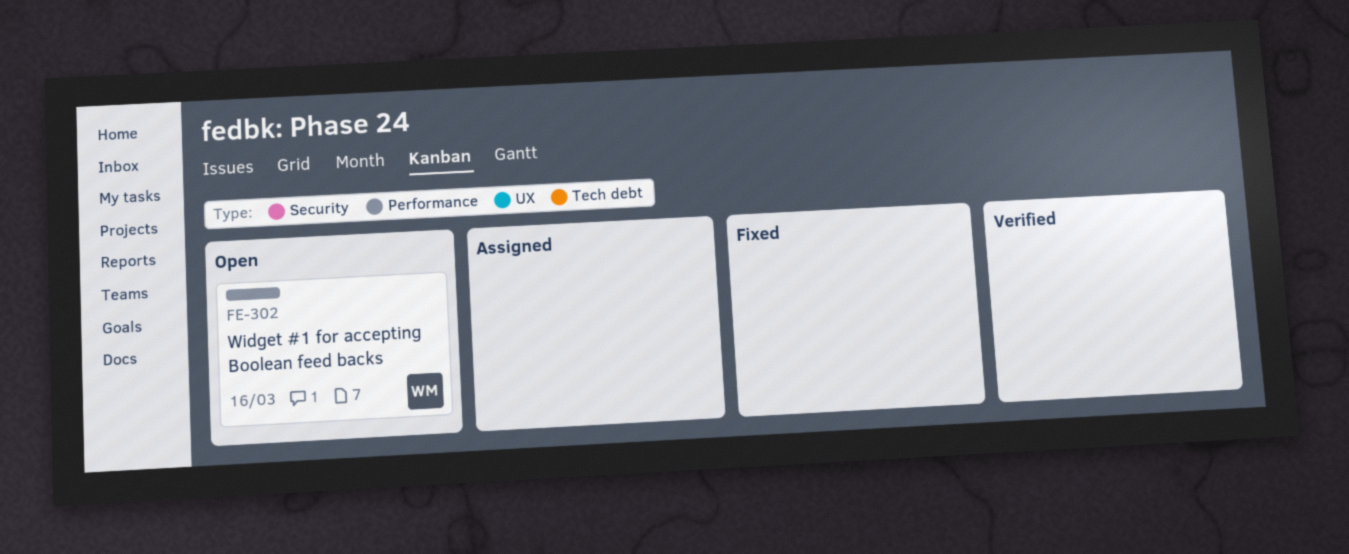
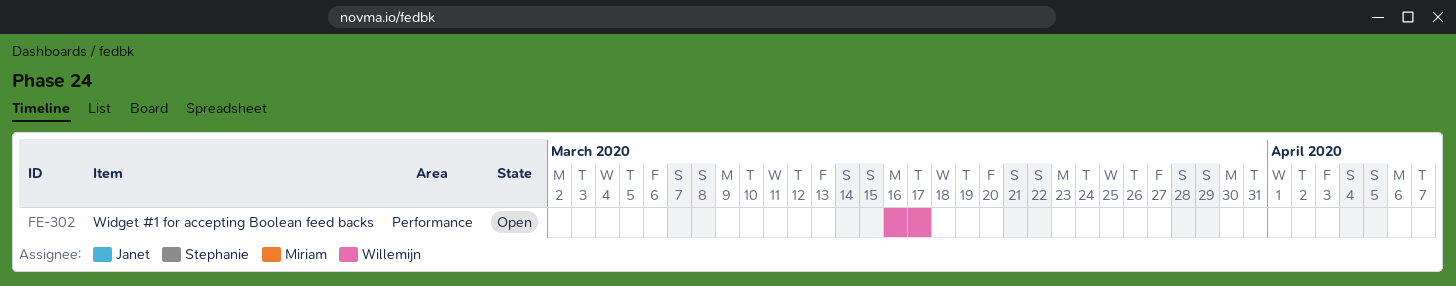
FE-302, due: Mar 16 -> Mar 17

